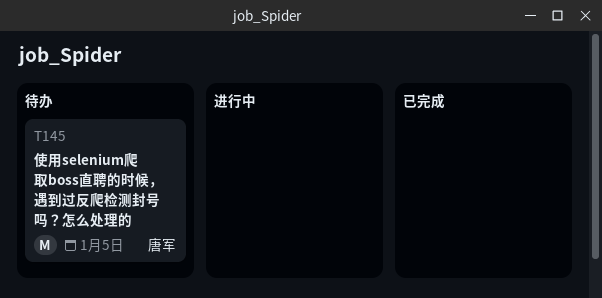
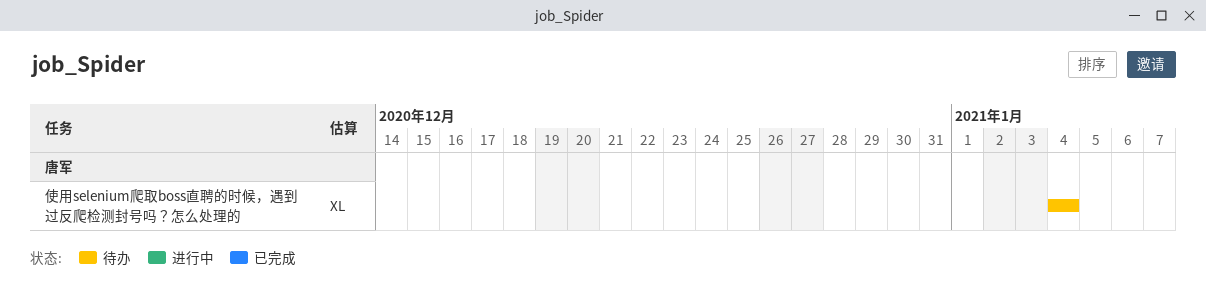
使用selenium爬取boss直聘的时候，遇到过反爬检测封号吗？怎么处理的, estimate: M -> XL
使用selenium爬取boss直聘的时候，遇到过反爬检测封号吗？怎么处理的, due: Jan 5 -> Jan 4

